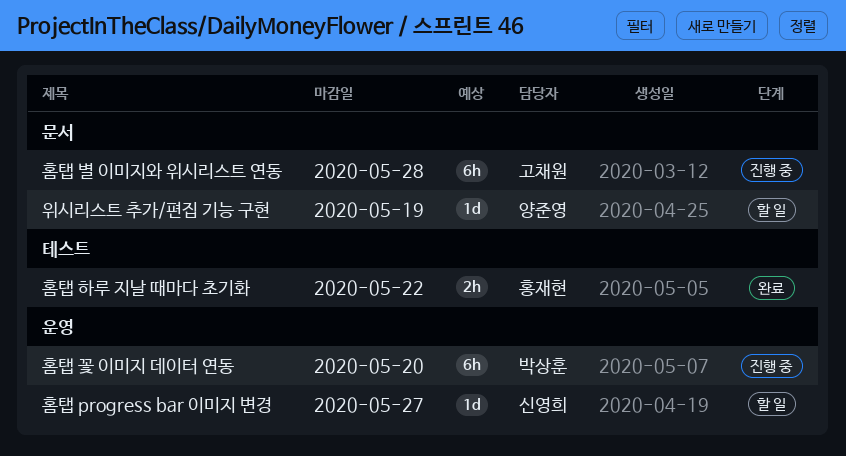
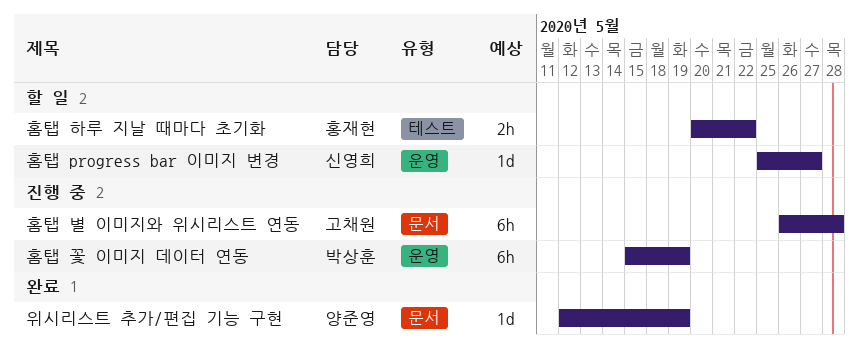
위시리스트 추가/편집 기능 구현, status: 할 일 -> 완료
홈탭 꽃 이미지 데이터 연동, due: May 20 -> May 19
홈탭 하루 지날 때마다 초기화, status: 완료 -> 할 일

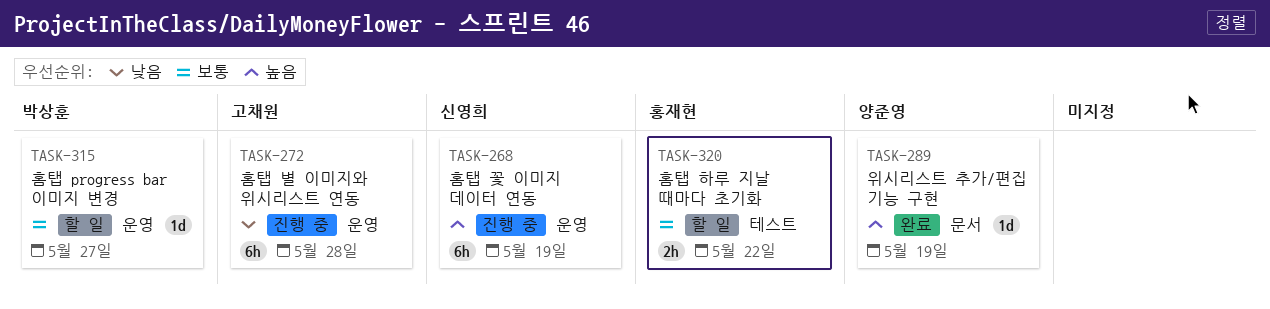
홈탭 progress bar 이미지 변경, owner: 신영희 -> 박상훈
홈탭 꽃 이미지 데이터 연동, owner: 박상훈 -> 신영희
홈탭 별 이미지와 위시리스트 연동, label: 문서 -> 운영

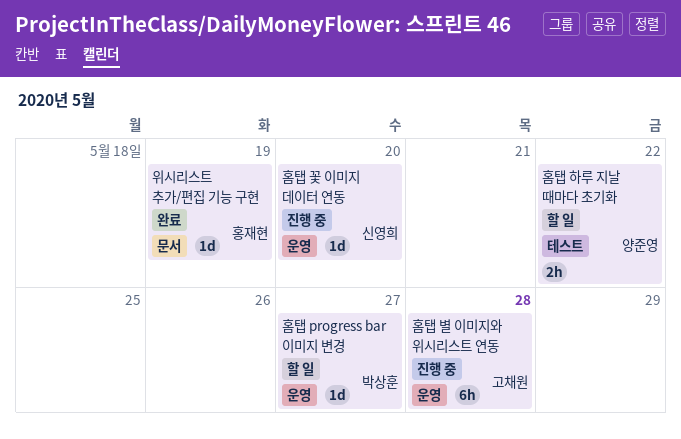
위시리스트 추가/편집 기능 구현, owner: 양준영 -> 홍재현
홈탭 꽃 이미지 데이터 연동, estimate: 6h -> 1d
홈탭 꽃 이미지 데이터 연동, due: May 19 -> May 20
홈탭 하루 지날 때마다 초기화, owner: 홍재현 -> 양준영

